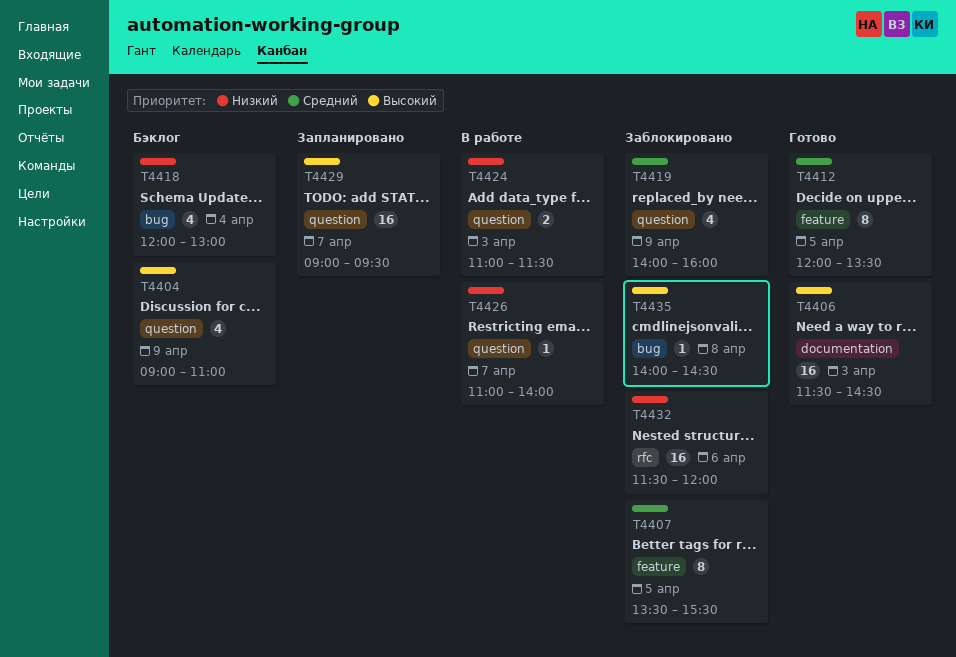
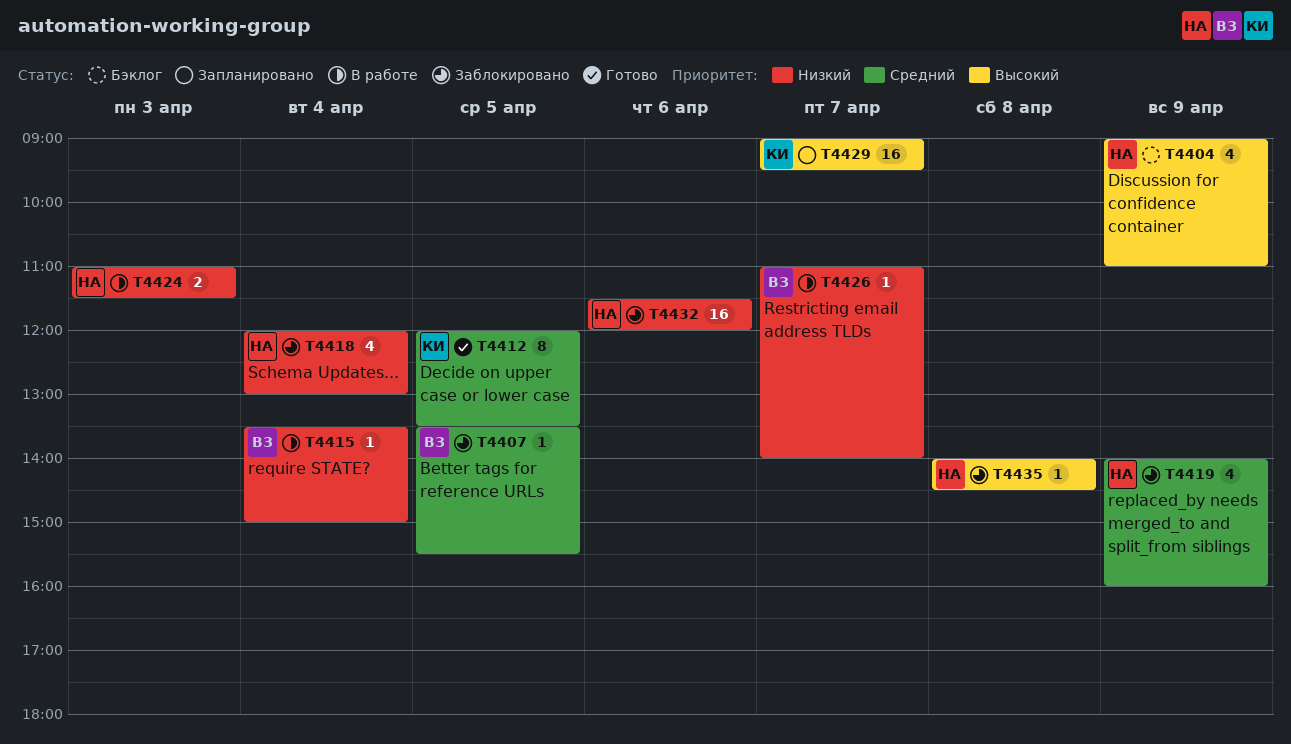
T4406: present -> none
T4407, estimate: 8 -> 1
T4415: none -> present
T4418, status: Бэклог -> Заблокировано

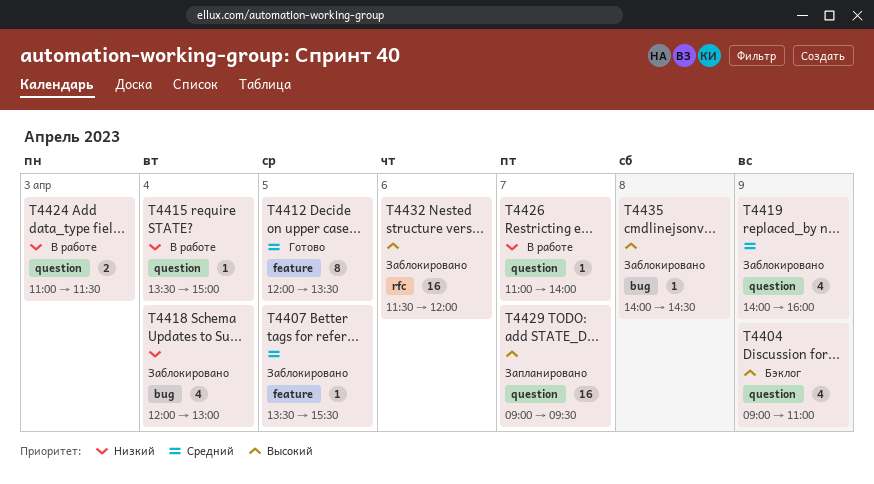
T4432, priority: Низкий -> Высокий

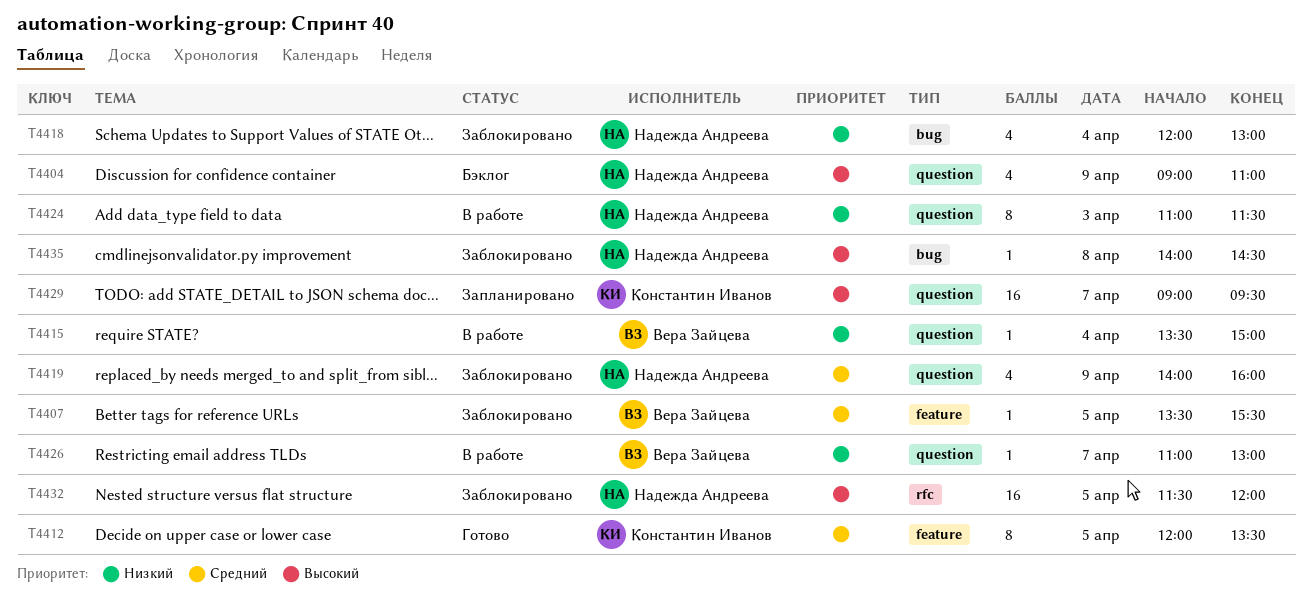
T4424, estimate: 2 -> 8
T4426, ends: 14:00 -> 13:00
T4432, day: Apr 6 -> Apr 5

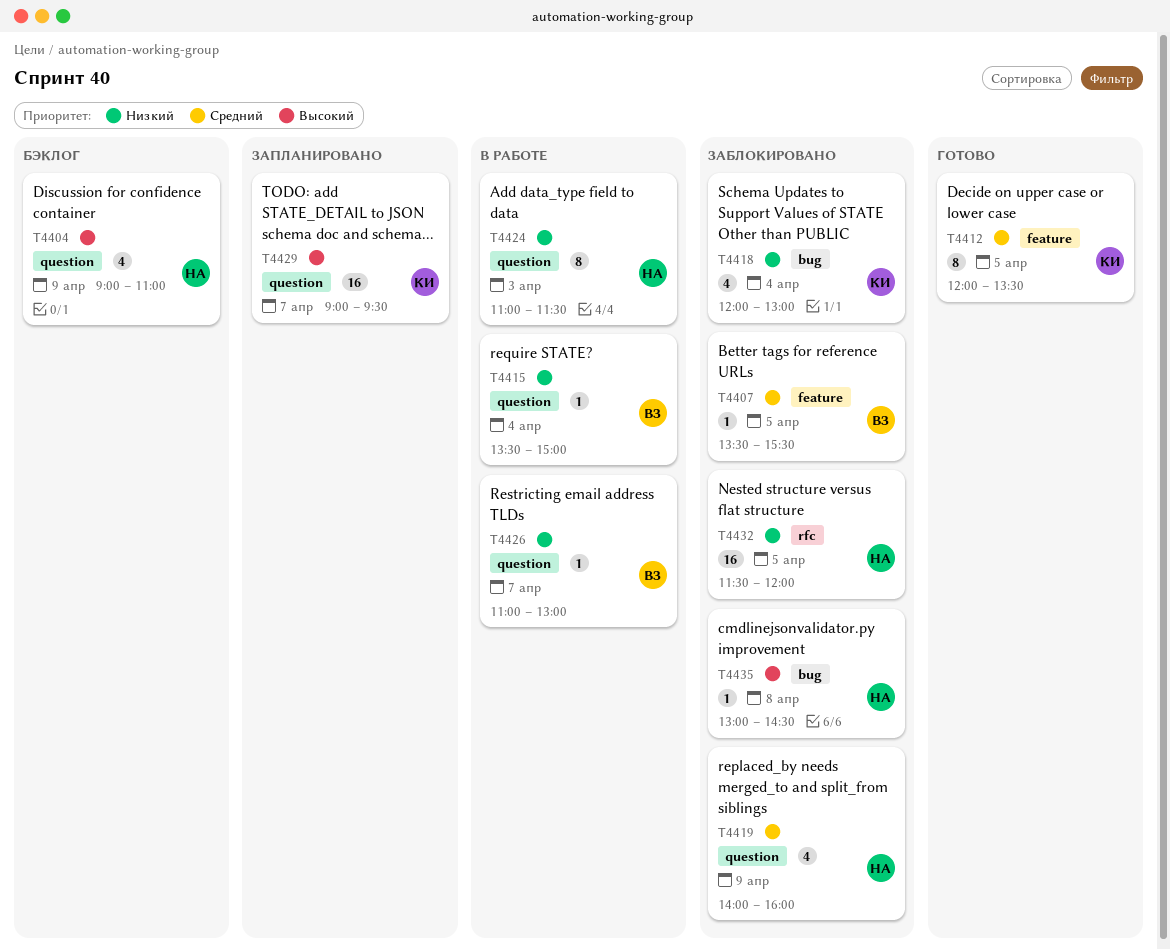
T4418, owner: Надежда Андреева -> Константин Иванов
T4432, priority: Высокий -> Низкий
T4435, begins: 14:00 -> 13:00

